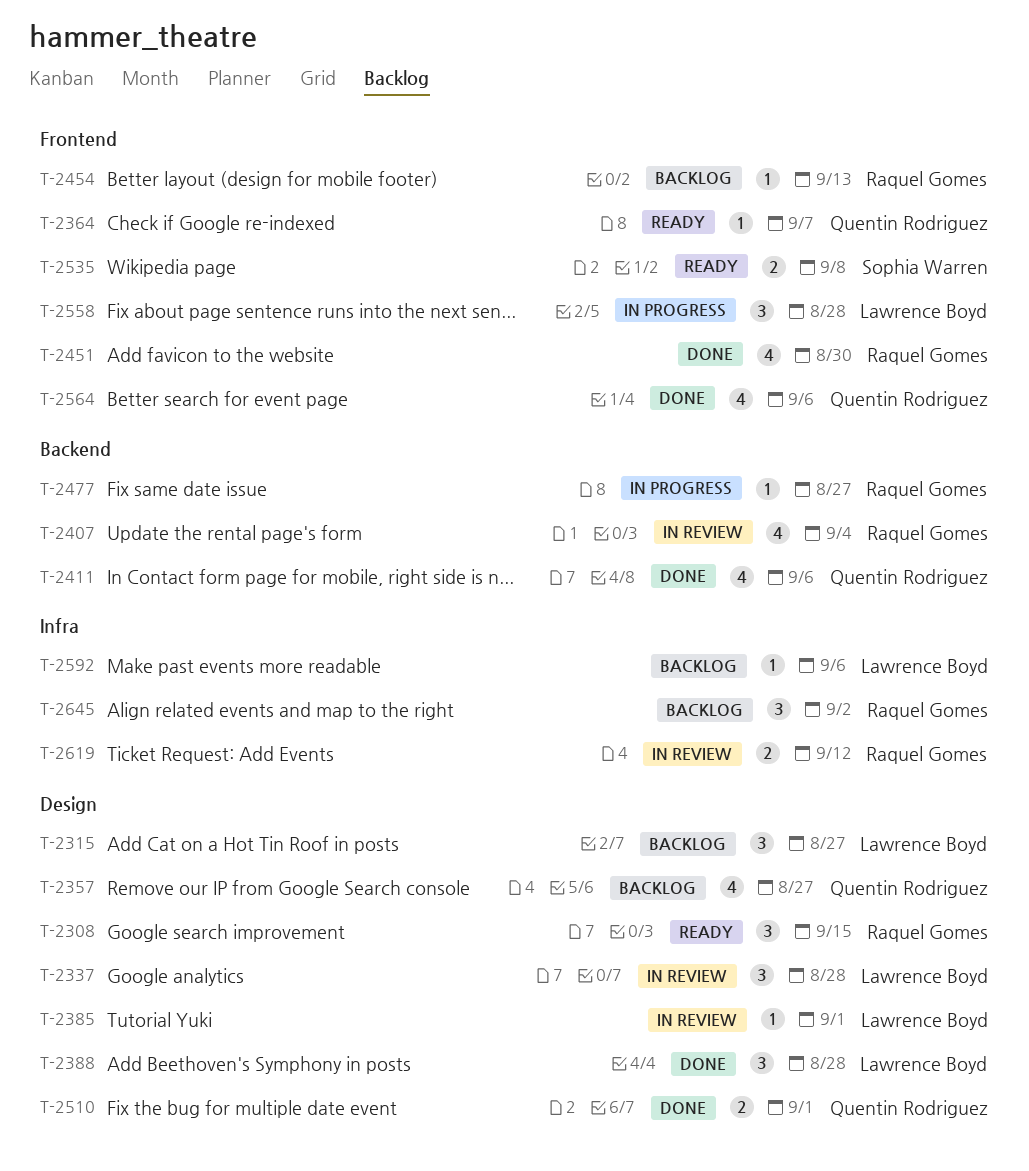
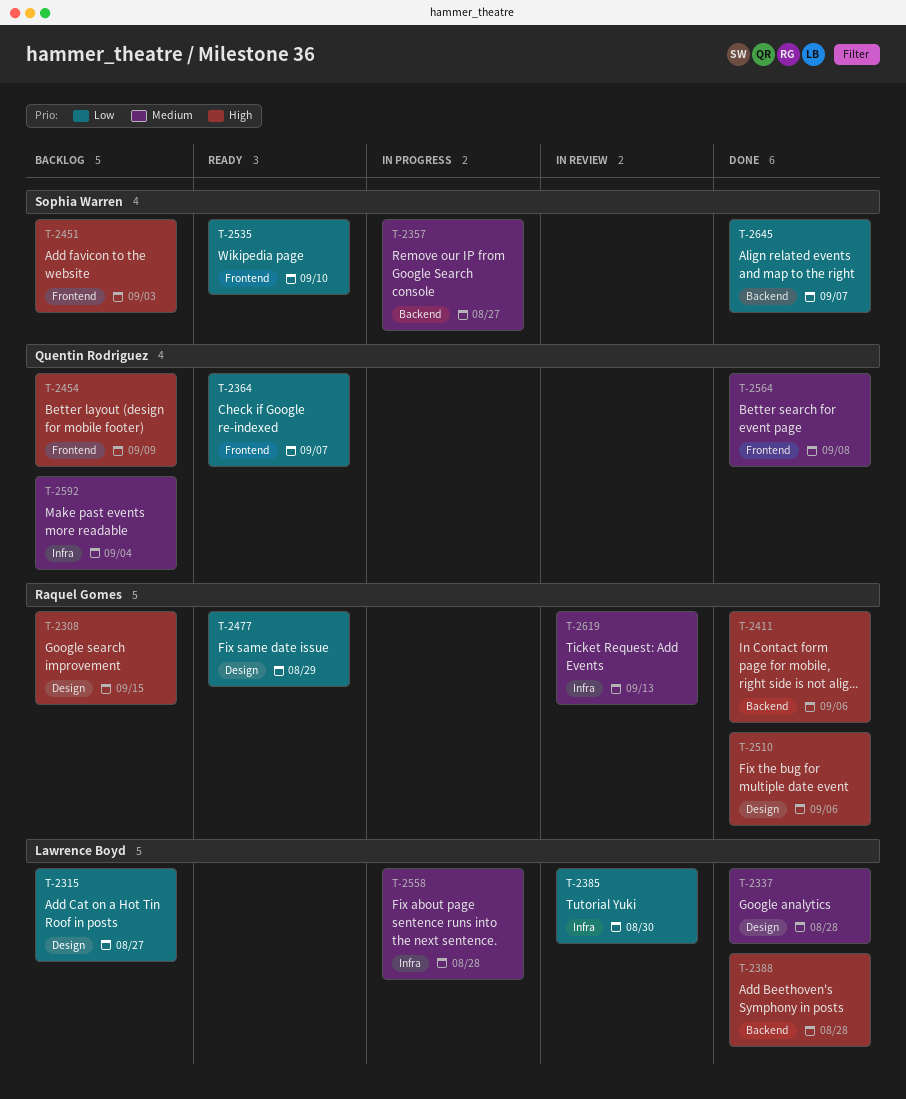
T-2308, status: Ready -> Backlog
T-2337, status: In review -> Done
T-2357, status: Backlog -> In progress
T-2357, owner: Quentin Rodriguez -> Sophia Warren
T-2357, label: Design -> Backend
T-2385, label: Design -> Infra
T-2385, due: Sep 1 -> Aug 30
T-2388, label: Design -> Backend
T-2407: present -> none
T-2411, owner: Quentin Rodriguez -> Raquel Gomes
T-2451, status: Done -> Backlog
T-2451, owner: Raquel Gomes -> Sophia Warren
T-2451, due: Aug 30 -> Sep 3
T-2454, owner: Raquel Gomes -> Quentin Rodriguez
T-2454, due: Sep 13 -> Sep 9
T-2477, status: In progress -> Ready
T-2477, label: Backend -> Design
T-2477, due: Aug 27 -> Aug 29
T-2510, owner: Quentin Rodriguez -> Raquel Gomes
T-2510, due: Sep 1 -> Sep 6
T-2535, due: Sep 8 -> Sep 10
T-2558, label: Frontend -> Infra
T-2564, due: Sep 6 -> Sep 8
T-2592, owner: Lawrence Boyd -> Quentin Rodriguez
T-2592, due: Sep 6 -> Sep 4
T-2619, due: Sep 12 -> Sep 13
T-2645, status: Backlog -> Done
T-2645, owner: Raquel Gomes -> Sophia Warren
T-2645, label: Infra -> Backend
T-2645, due: Sep 2 -> Sep 7

